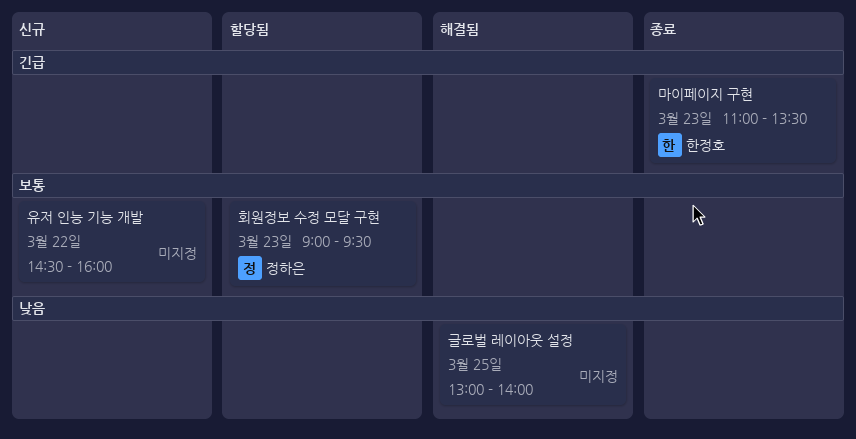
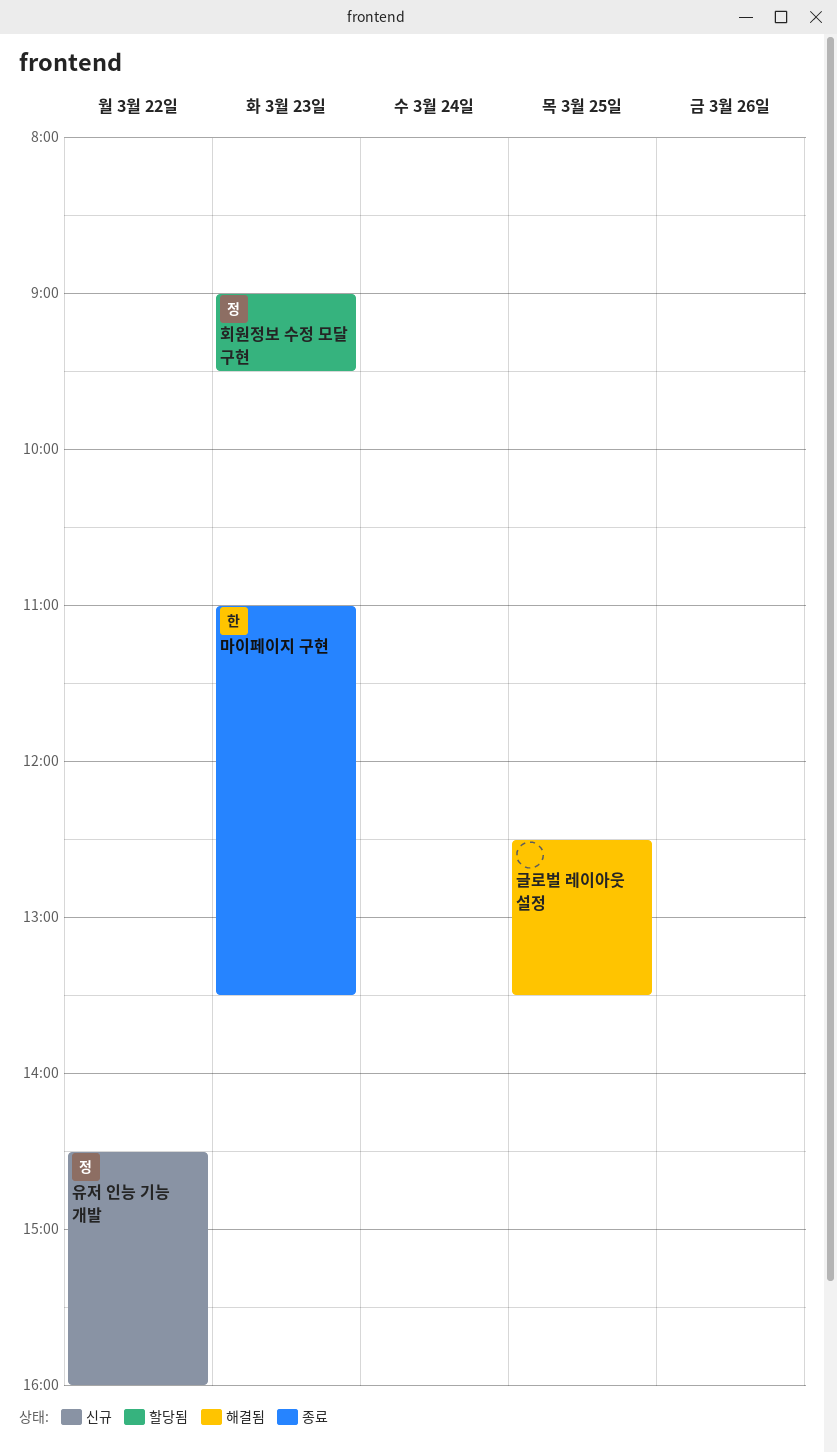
글로벌 레이아웃 설정, begins: 13:00 -> 12:30
글로벌 레이아웃 설정, ends: 14:00 -> 13:30
유저 인능 기능 개발, owner: none -> 정하은

